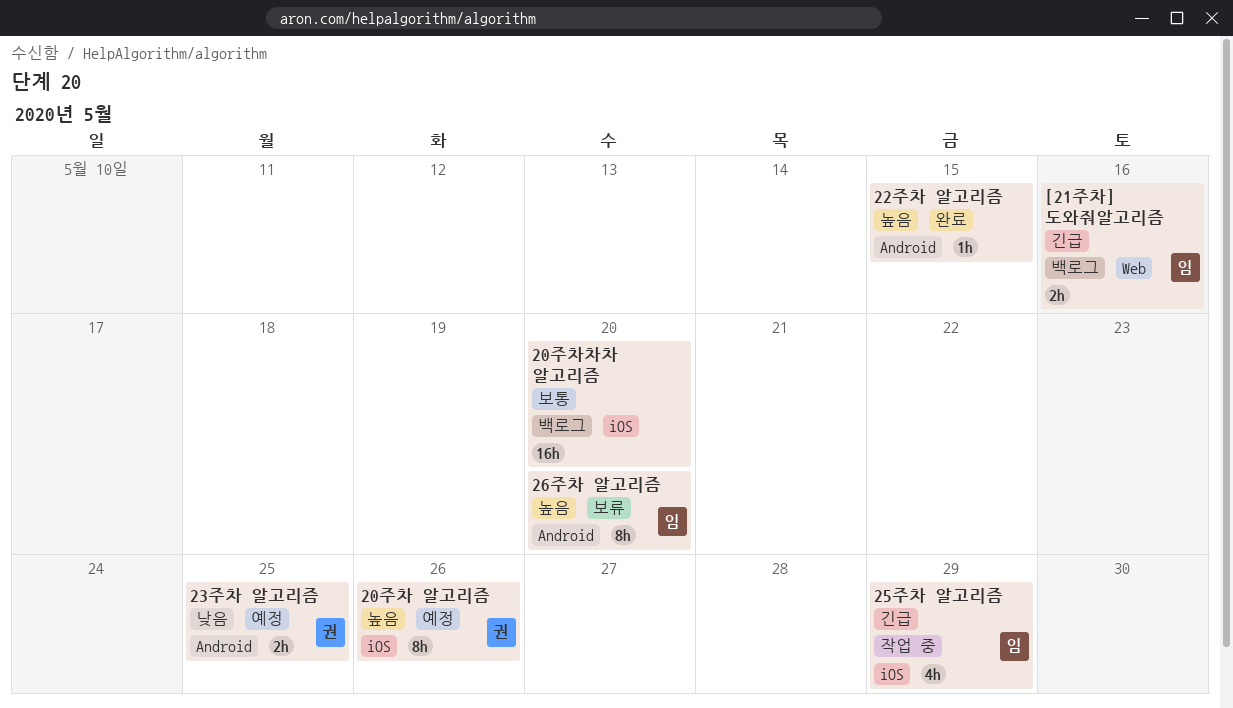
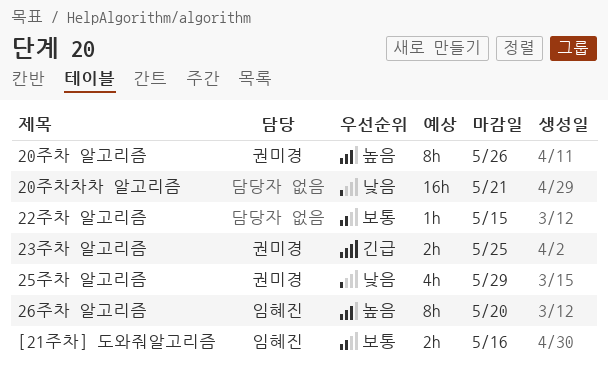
20주차차차 알고리즘, priority: 보통 -> 낮음
20주차차차 알고리즘, due: May 20 -> May 21
22주차 알고리즘, priority: 높음 -> 보통
23주차 알고리즘, priority: 낮음 -> 긴급
25주차 알고리즘, owner: 임혜진 -> 권미경
25주차 알고리즘, priority: 긴급 -> 낮음
[21주차] 도와줘알고리즘, priority: 긴급 -> 보통

